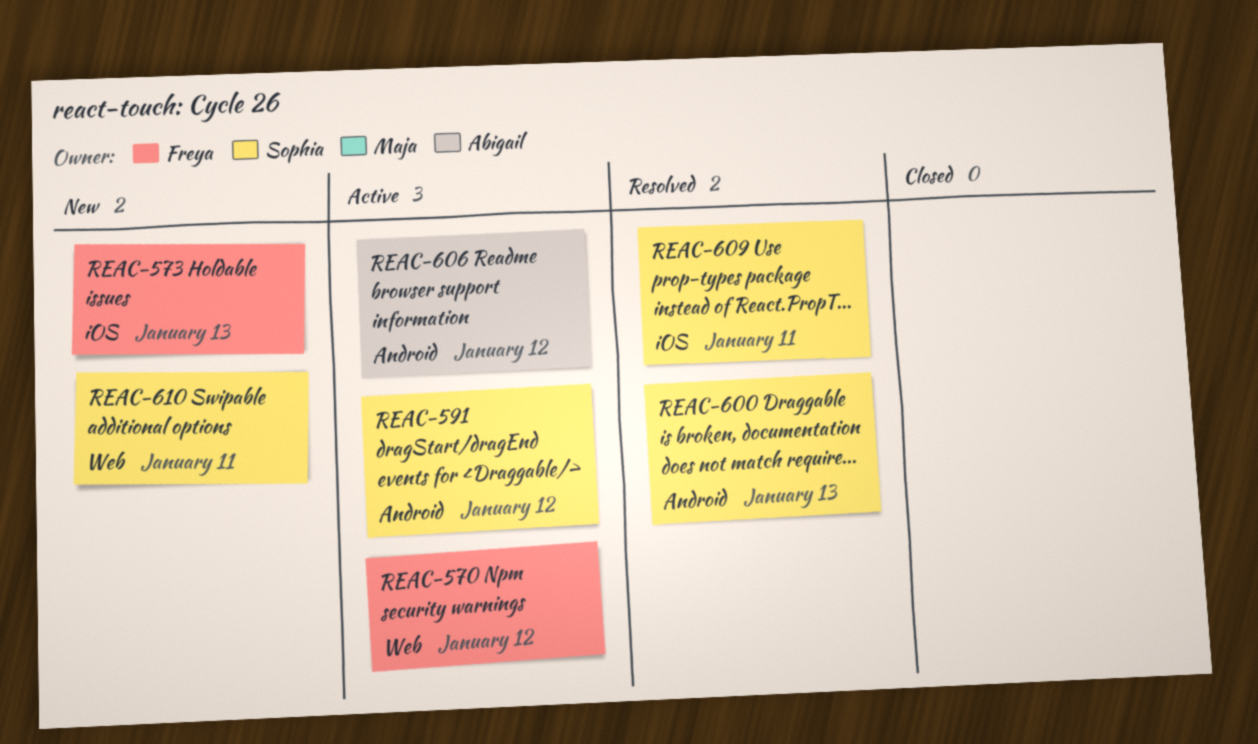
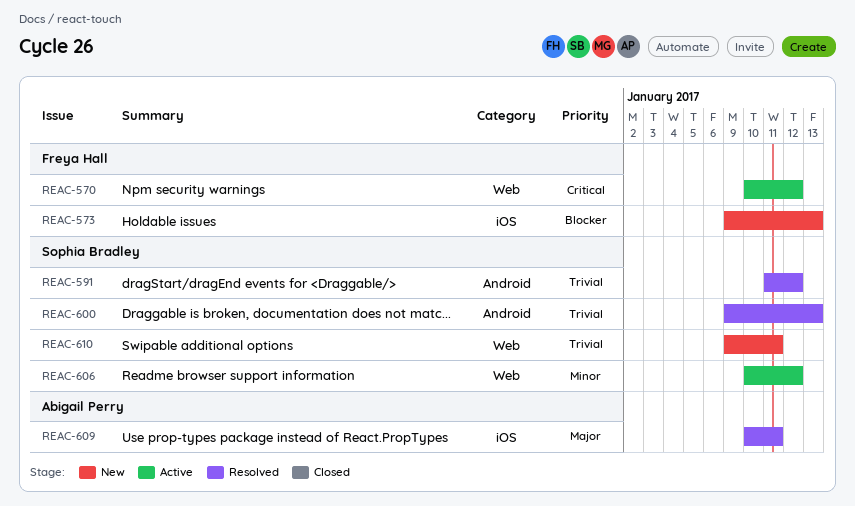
REAC-591, status: Active -> Resolved
REAC-606, owner: Abigail Perry -> Sophia Bradley
REAC-606, label: Android -> Web
REAC-609, owner: Sophia Bradley -> Abigail Perry

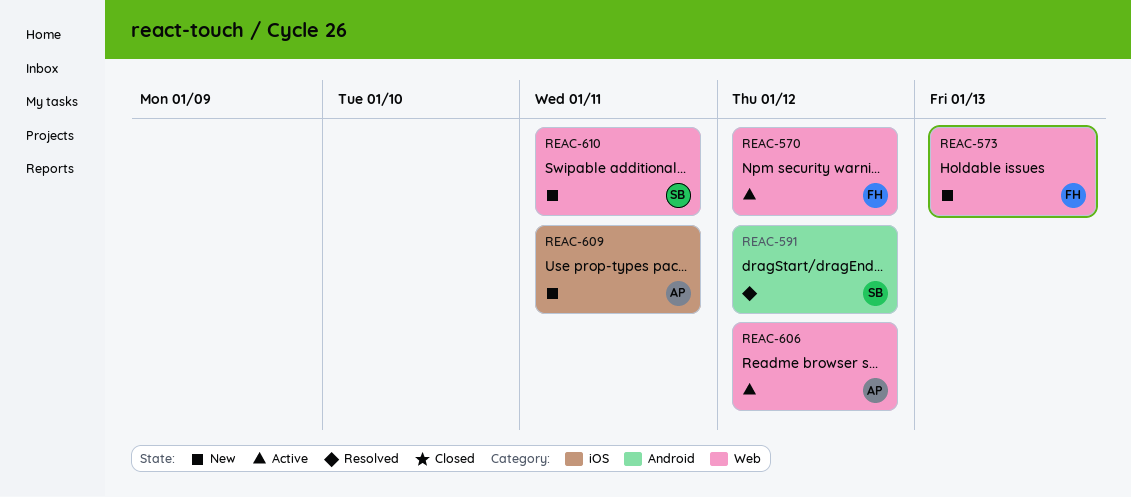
REAC-573, label: iOS -> Web
REAC-600: present -> none
REAC-606, owner: Sophia Bradley -> Abigail Perry
REAC-609, status: Resolved -> New

